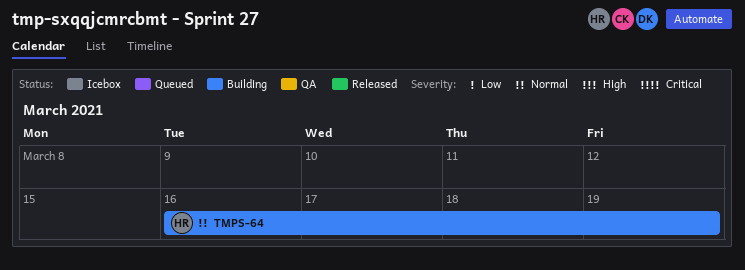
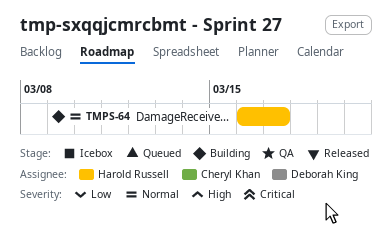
TMPS-64, due: Mar 19 -> Mar 17

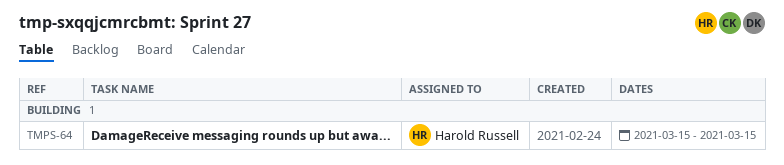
TMPS-64, start: Mar 16 -> Mar 15
TMPS-64, due: Mar 17 -> Mar 15

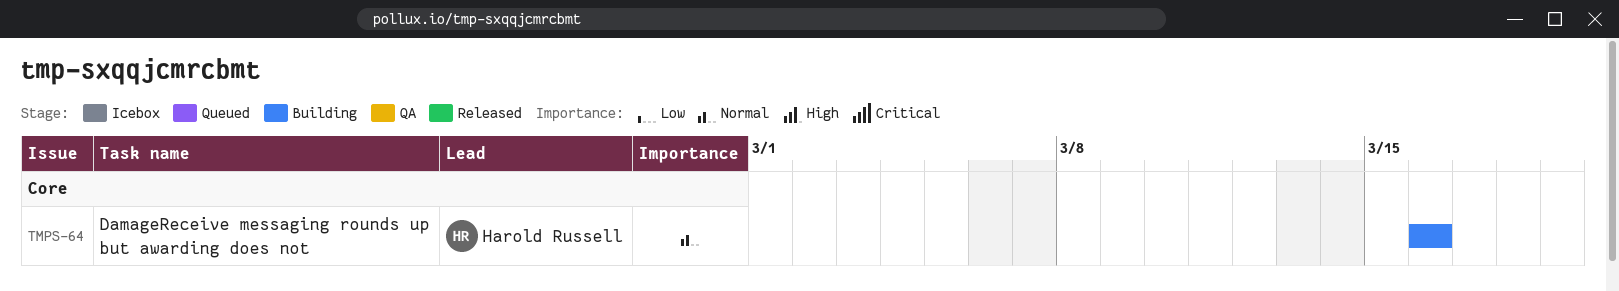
TMPS-64, start: Mar 15 -> Mar 16
TMPS-64, due: Mar 15 -> Mar 16

